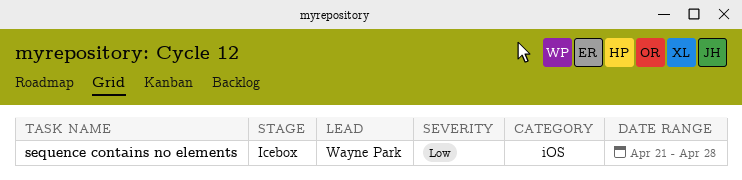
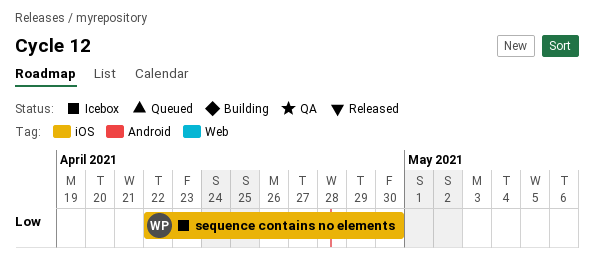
sequence contains no elements, start: Apr 21 -> Apr 22
sequence contains no elements, due: Apr 28 -> Apr 30

